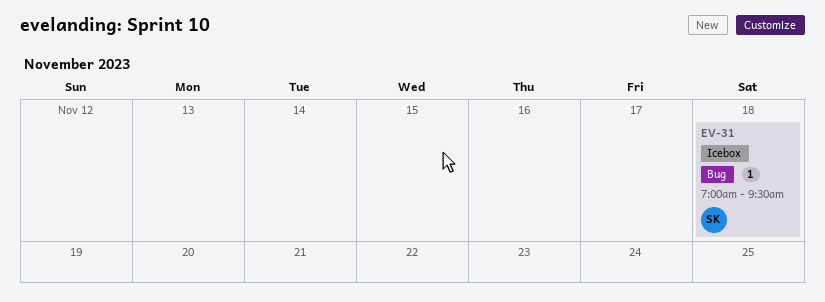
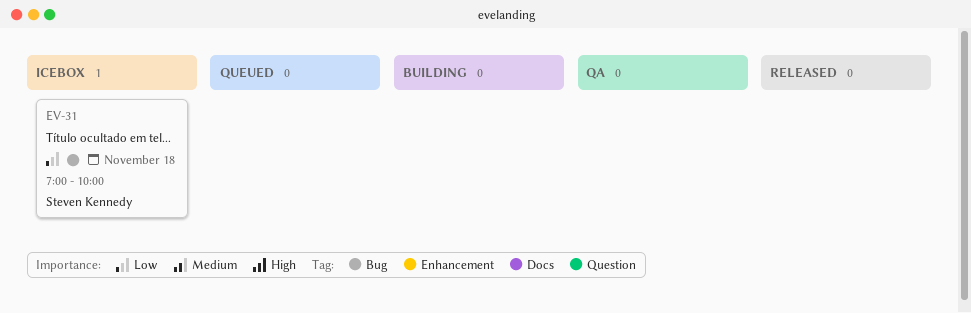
EV-31, ends: 09:30 -> 10:00

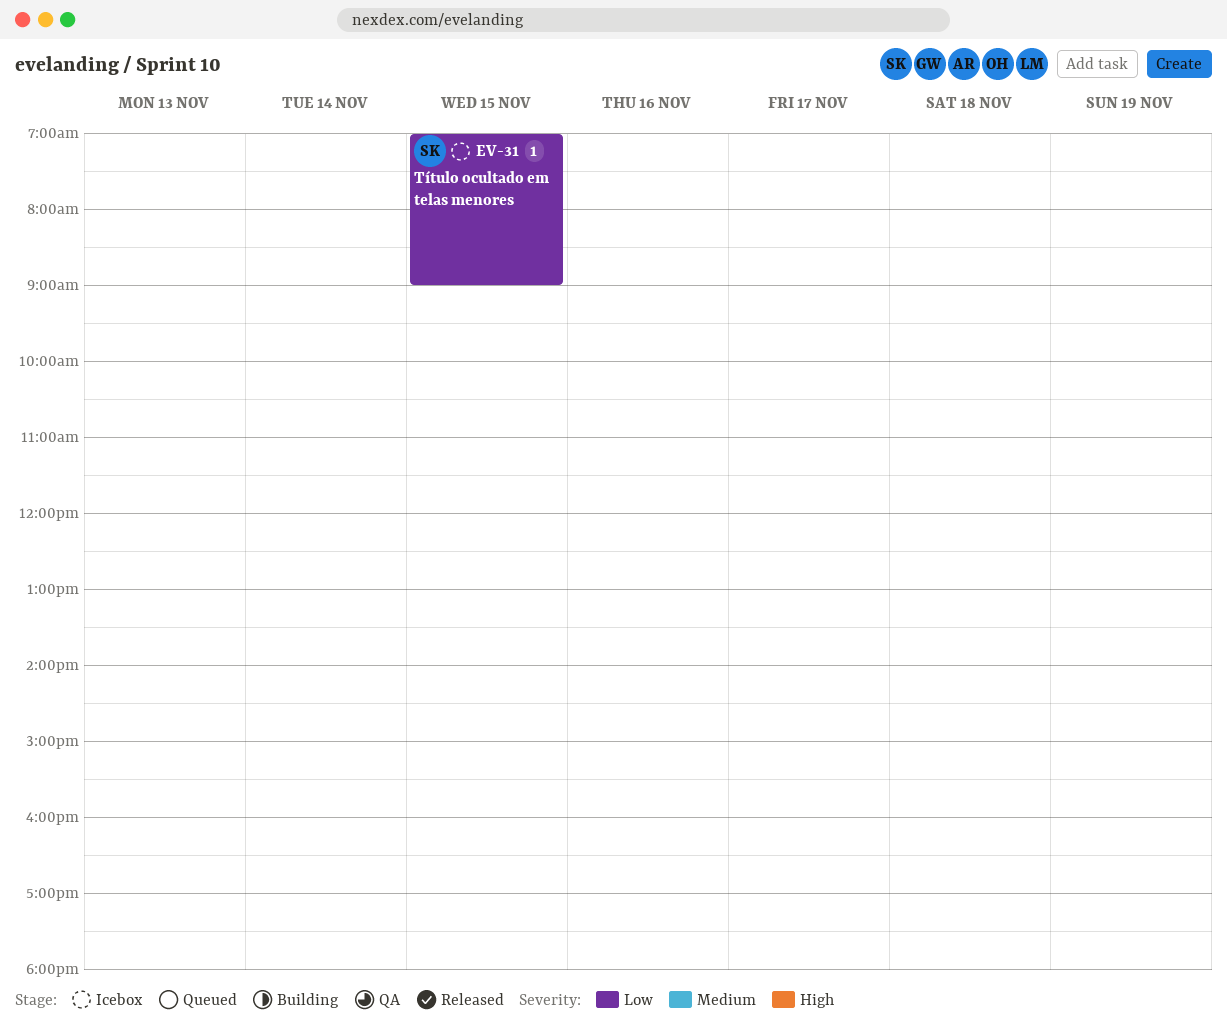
EV-31, day: Nov 18 -> Nov 15
EV-31, ends: 10:00 -> 09:00

